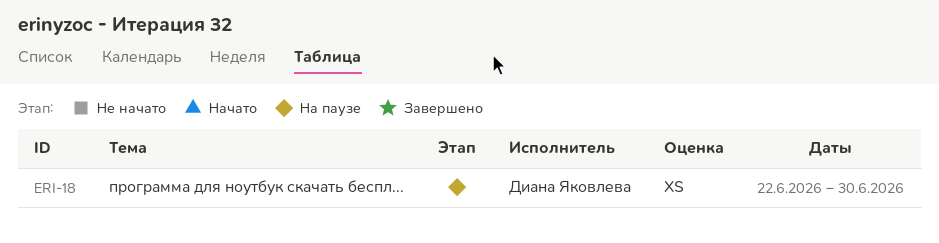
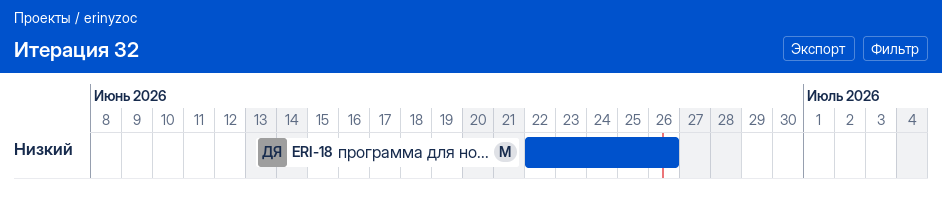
ERI-18, estimate: XS -> M
ERI-18, due: Jun 30 -> Jun 26

